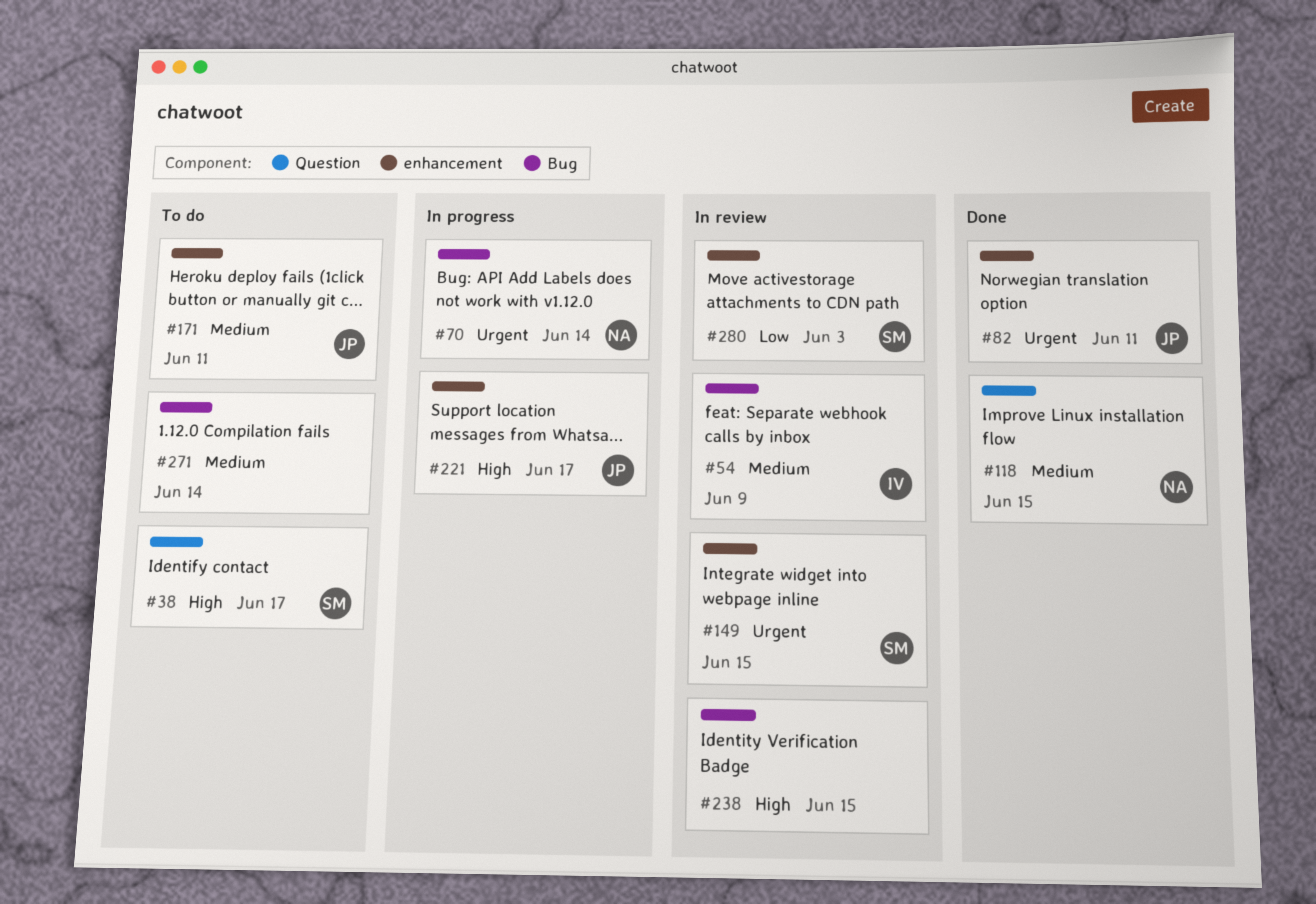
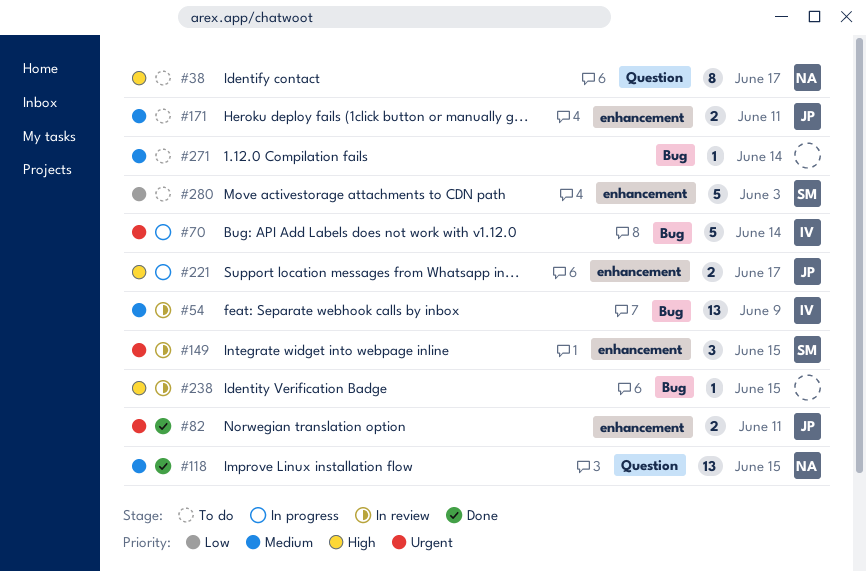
#38, owner: SM -> NA
#70, owner: NA -> IV
#280, status: In review -> To do

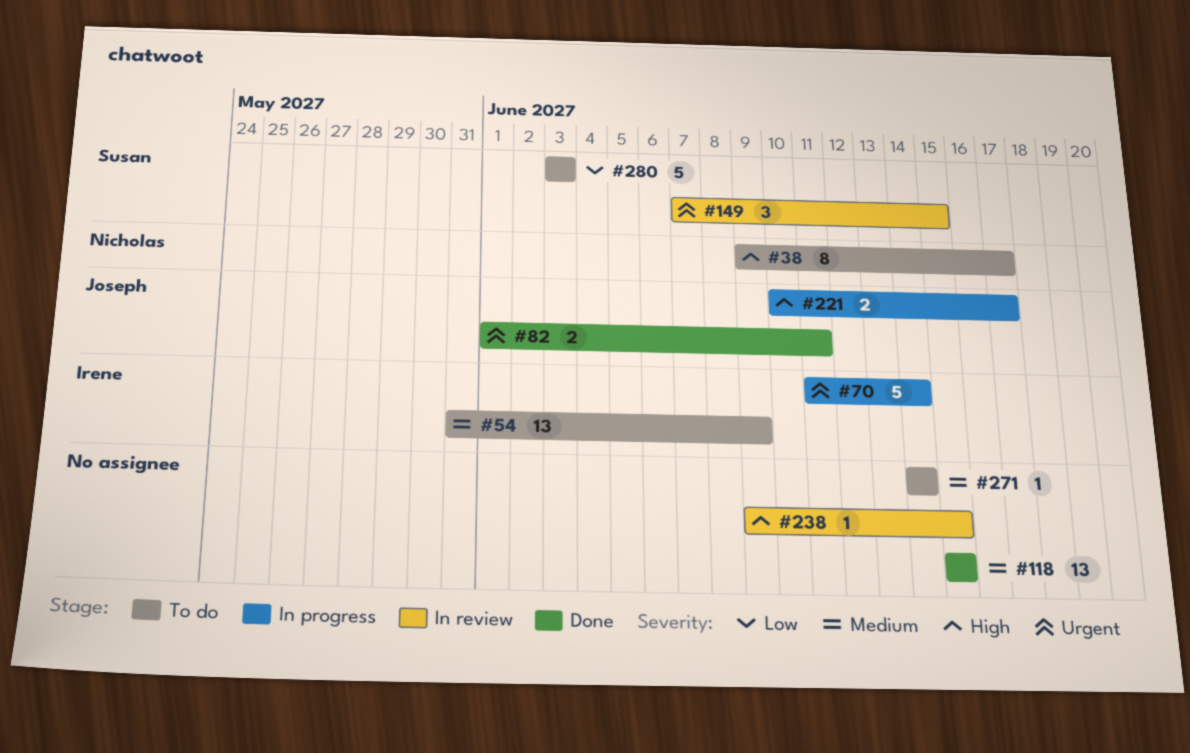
#54, status: In review -> To do
#118, owner: Nicholas -> none
#171: present -> none

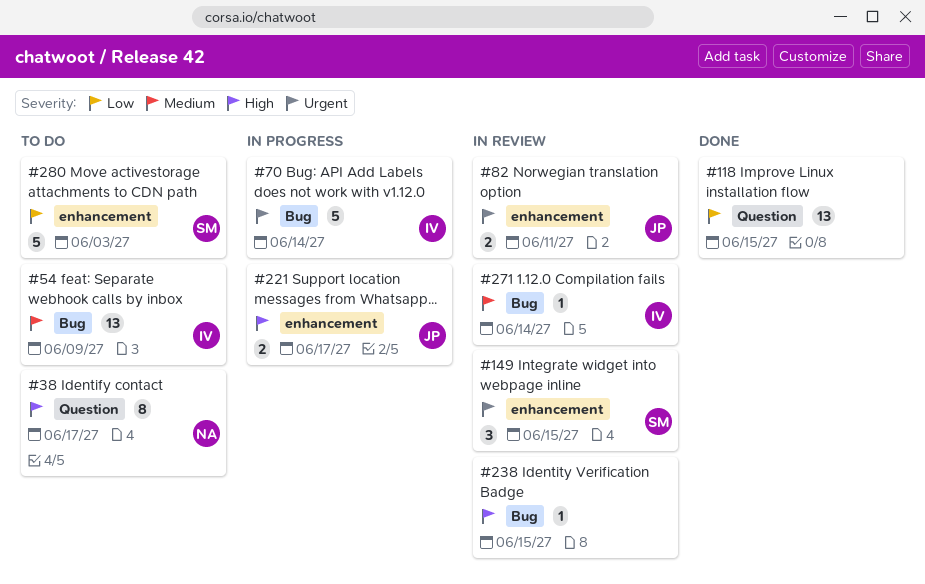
#82, status: Done -> In review
#118, priority: Medium -> Low
#271, status: To do -> In review
#271, owner: none -> Irene

